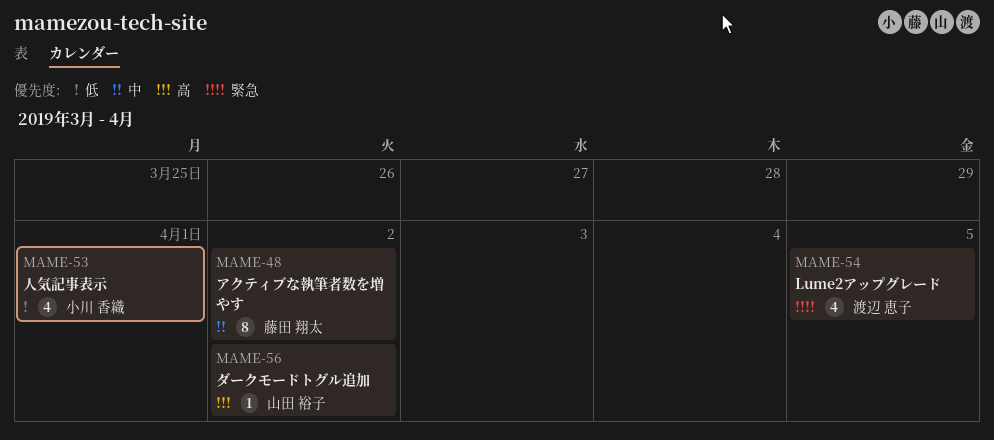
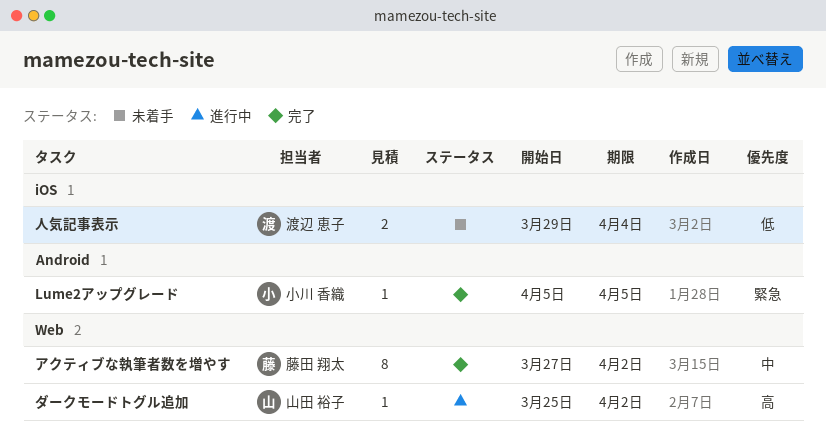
Lume2アップグレード, owner: 渡辺 恵子 -> 小川 香織
Lume2アップグレード, estimate: 4 -> 1
人気記事表示, owner: 小川 香織 -> 渡辺 恵子
人気記事表示, estimate: 4 -> 2
人気記事表示, due: Apr 1 -> Apr 4

